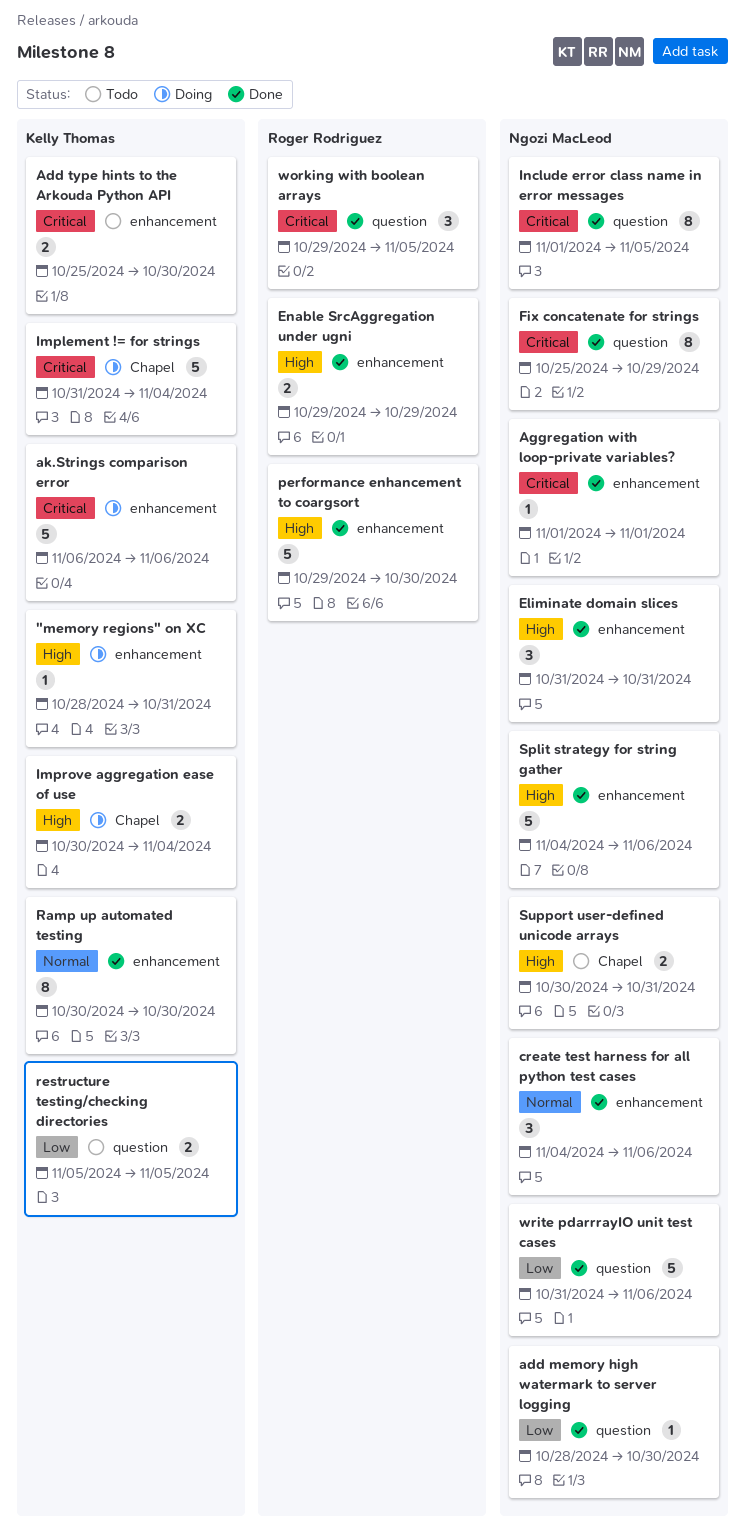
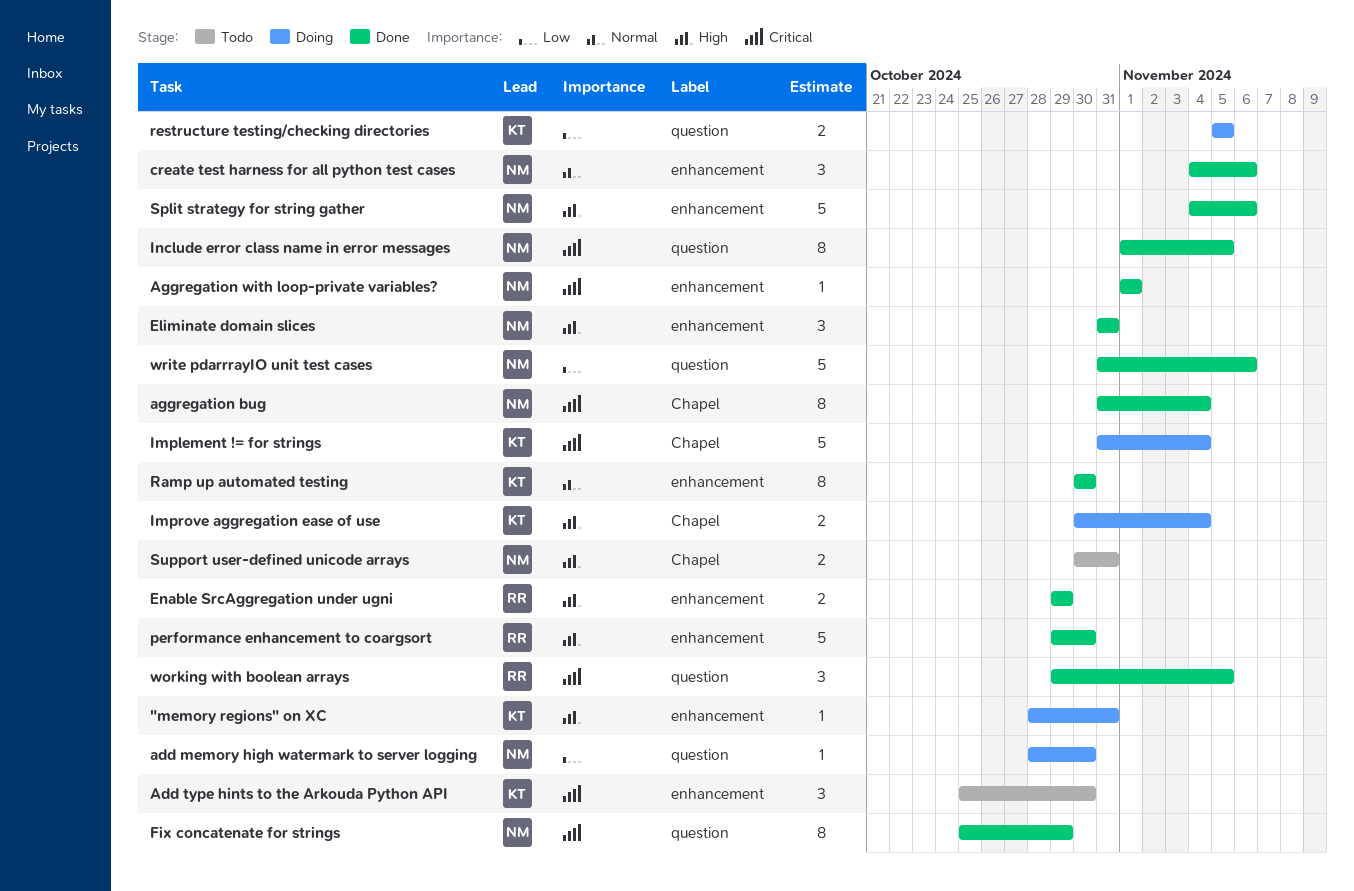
add memory high watermark to server logging, status: Done -> Doing
Add type hints to the Arkouda Python API, estimate: 2 -> 3
aggregation bug: none -> present
ak.Strings comparison error: present -> none
restructure testing/checking directories, status: Todo -> Doing

